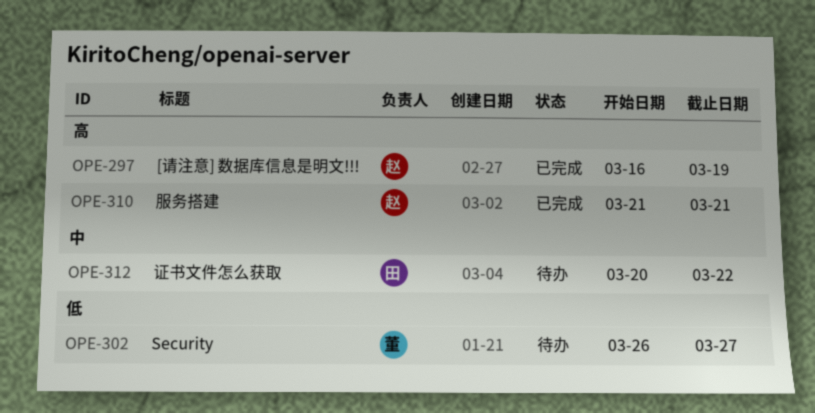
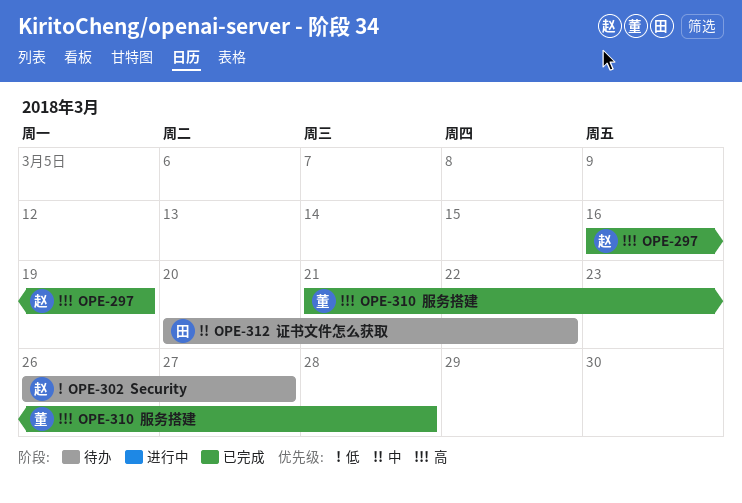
OPE-302, owner: 董 -> 赵
OPE-310, owner: 赵 -> 董
OPE-310, due: Mar 21 -> Mar 28

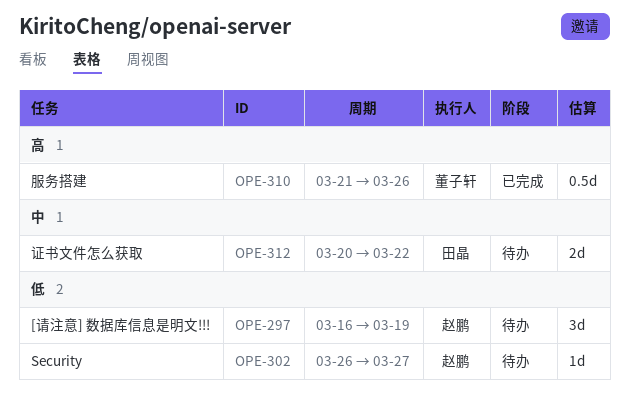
OPE-297, status: 已完成 -> 待办
OPE-297, priority: 高 -> 低
OPE-310, due: Mar 28 -> Mar 26

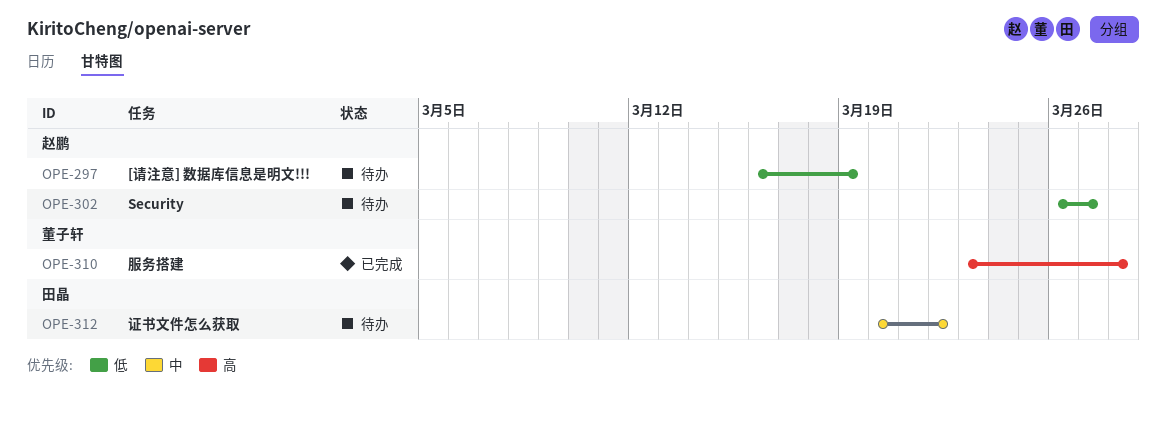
OPE-310, start: Mar 21 -> Mar 23
OPE-310, due: Mar 26 -> Mar 28

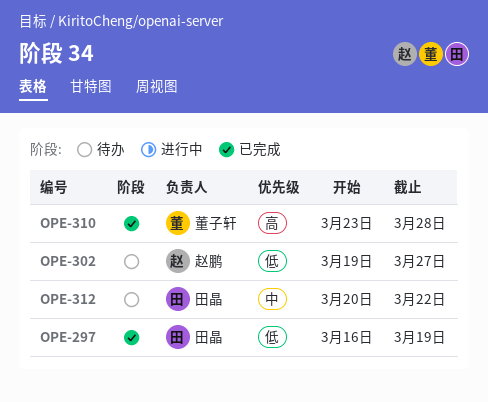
OPE-297, status: 待办 -> 已完成
OPE-297, owner: 赵鹏 -> 田晶
OPE-302, start: Mar 26 -> Mar 19

